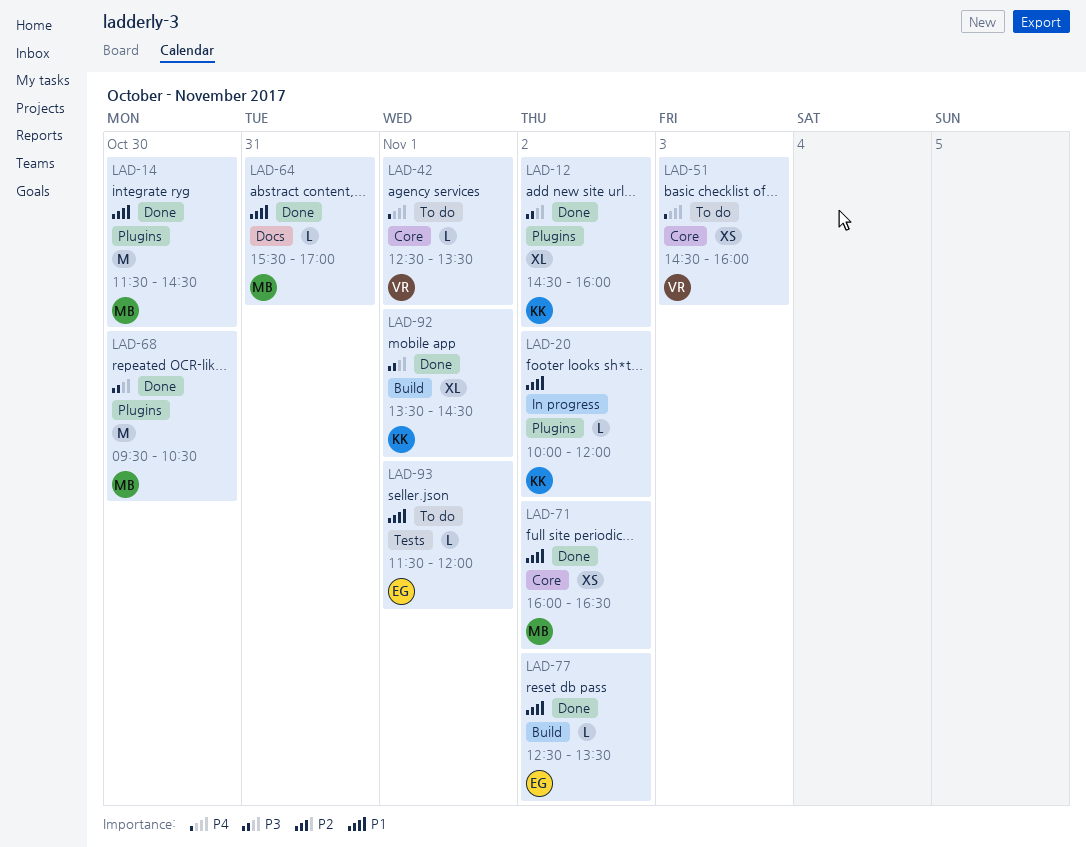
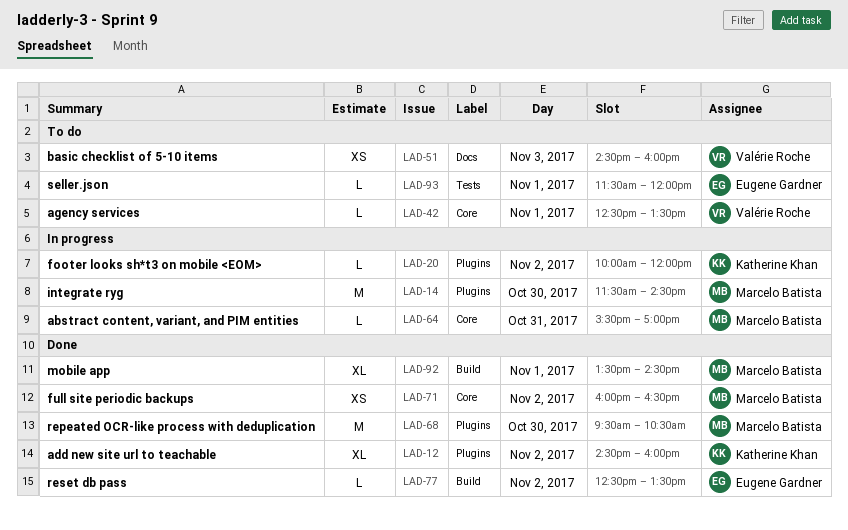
LAD-14, status: Done -> In progress
LAD-51, label: Core -> Docs
LAD-64, status: Done -> In progress
LAD-64, label: Docs -> Core
LAD-92, owner: Katherine Khan -> Marcelo Batista

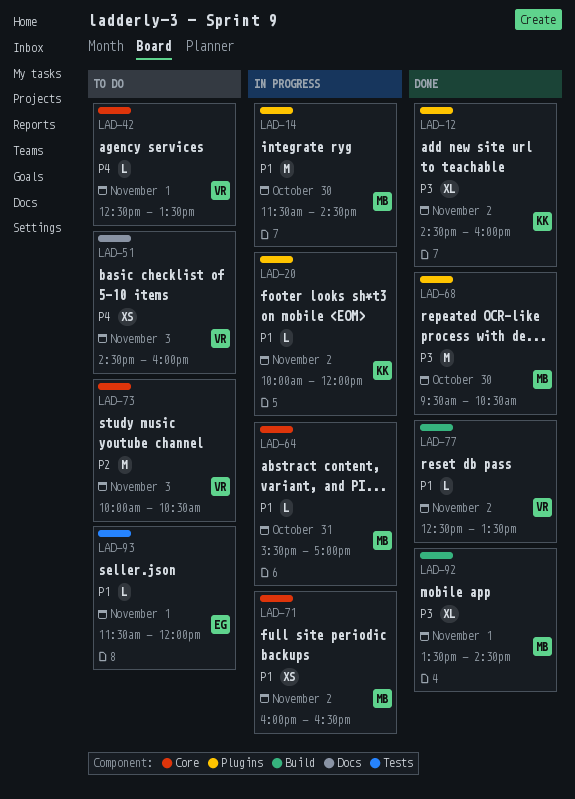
LAD-71, status: Done -> In progress
LAD-73: none -> present
LAD-77, owner: Eugene Gardner -> Valérie Roche

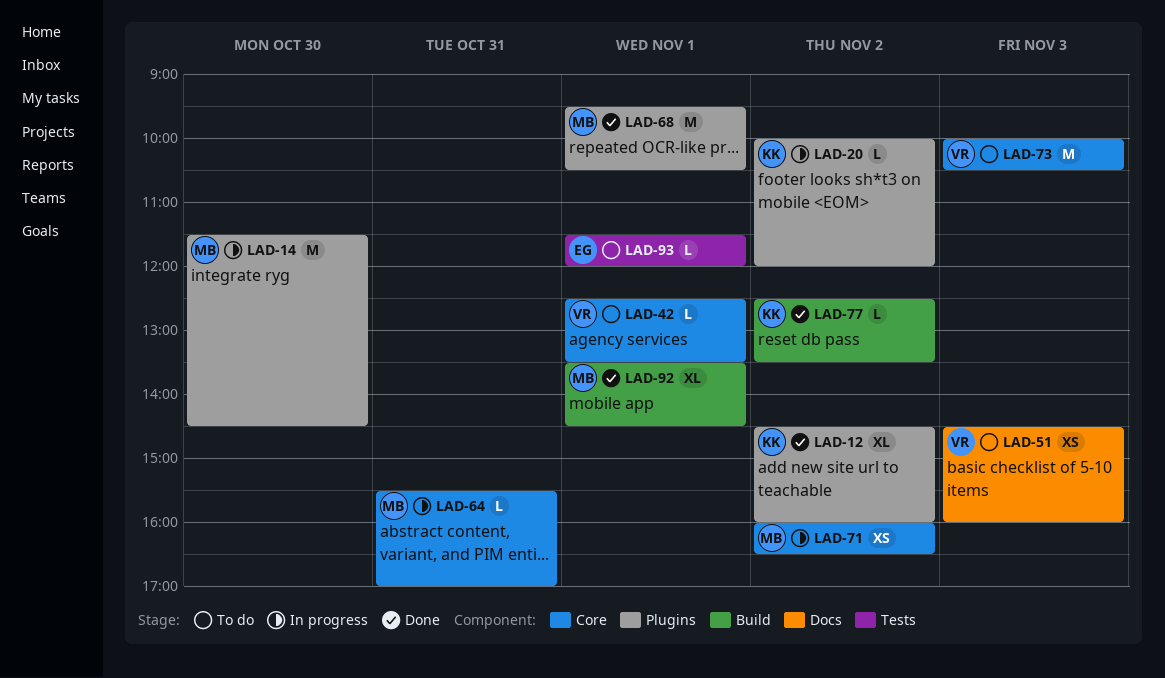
LAD-68, day: Oct 30 -> Nov 1
LAD-77, owner: VR -> KK

